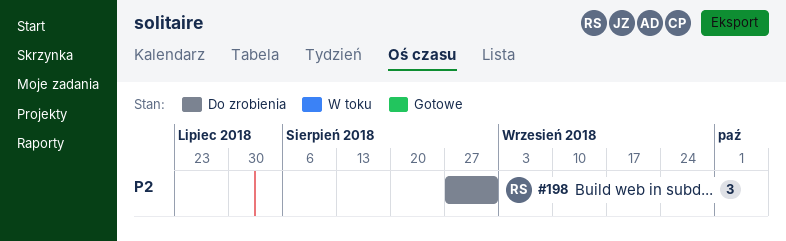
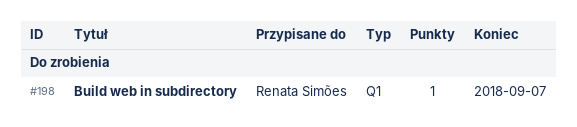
#198, estimate: 3 -> 1
#198, due: Aug 31 -> Sep 7

